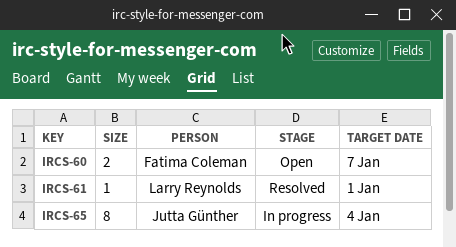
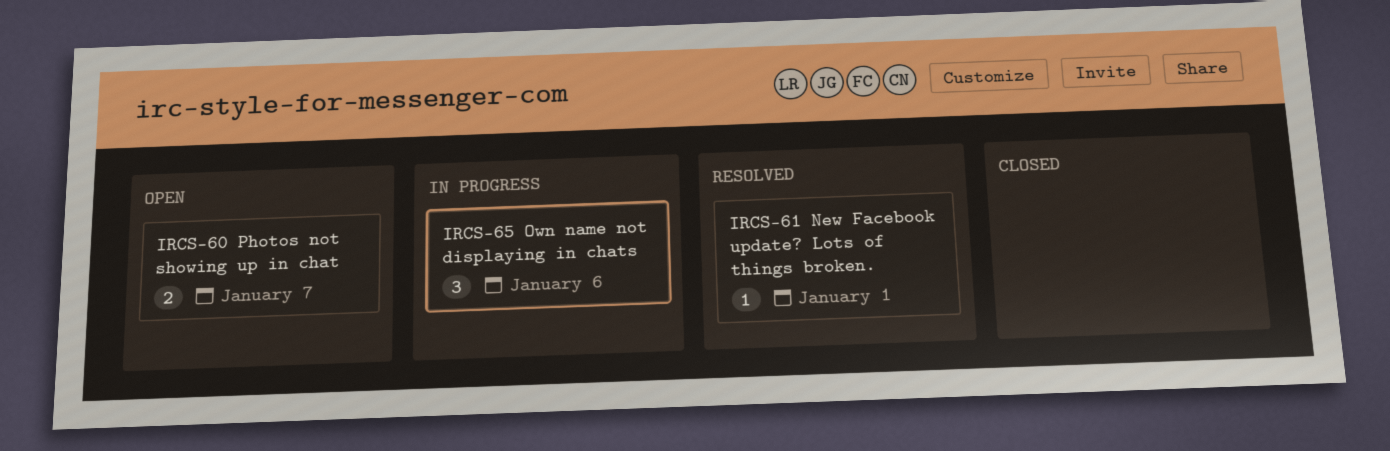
IRCS-65, estimate: 8 -> 3
IRCS-65, due: Jan 4 -> Jan 6

